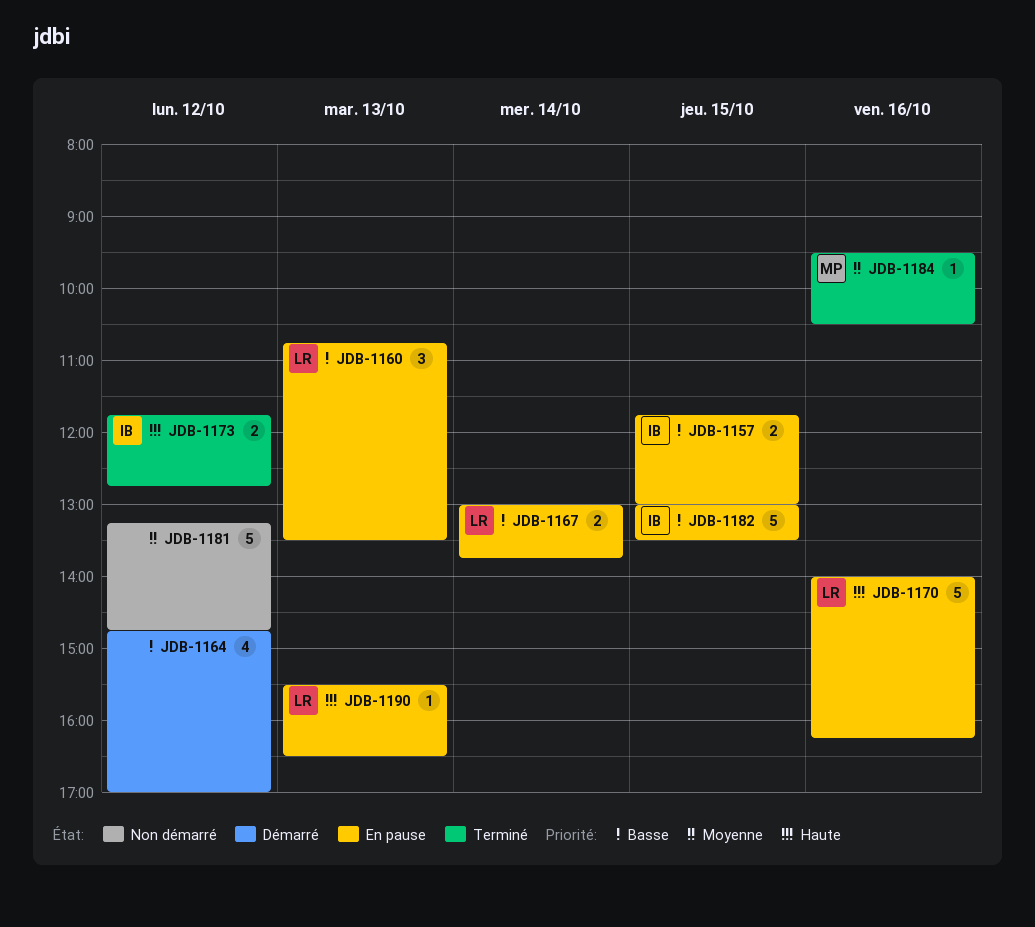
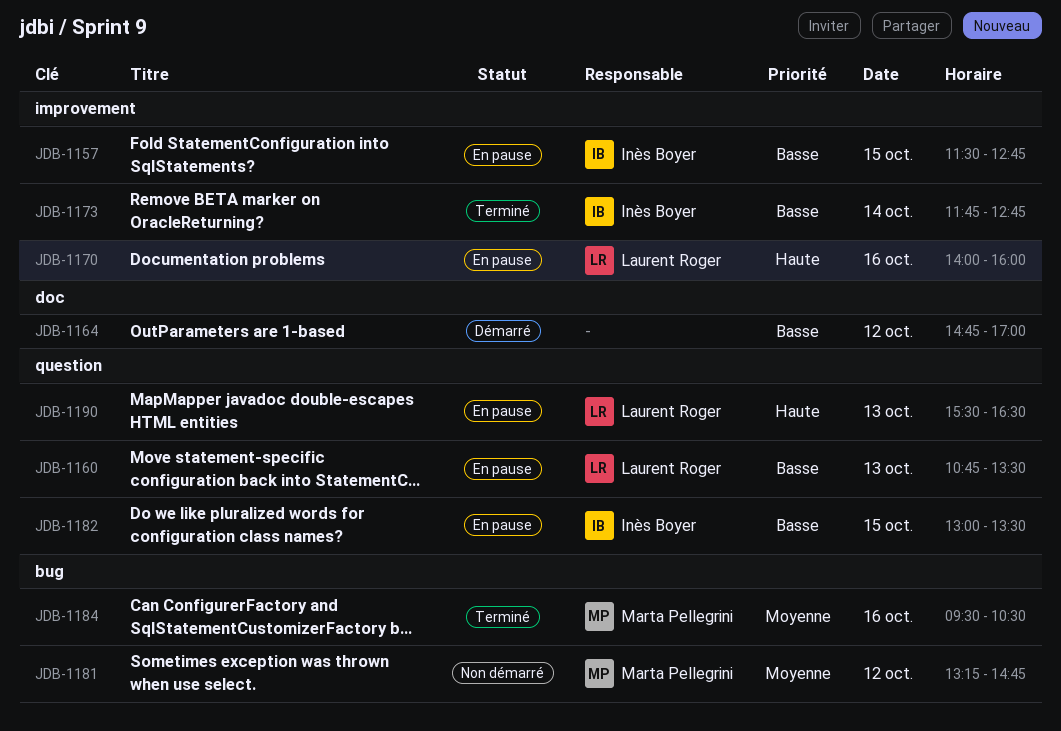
JDB-1157, begins: 11:45 -> 11:30
JDB-1157, ends: 13:00 -> 12:45
JDB-1167: present -> none
JDB-1170, ends: 16:15 -> 16:00
JDB-1173, priority: Haute -> Basse
JDB-1173, day: Oct 12 -> Oct 14
JDB-1181, owner: none -> Marta Pellegrini

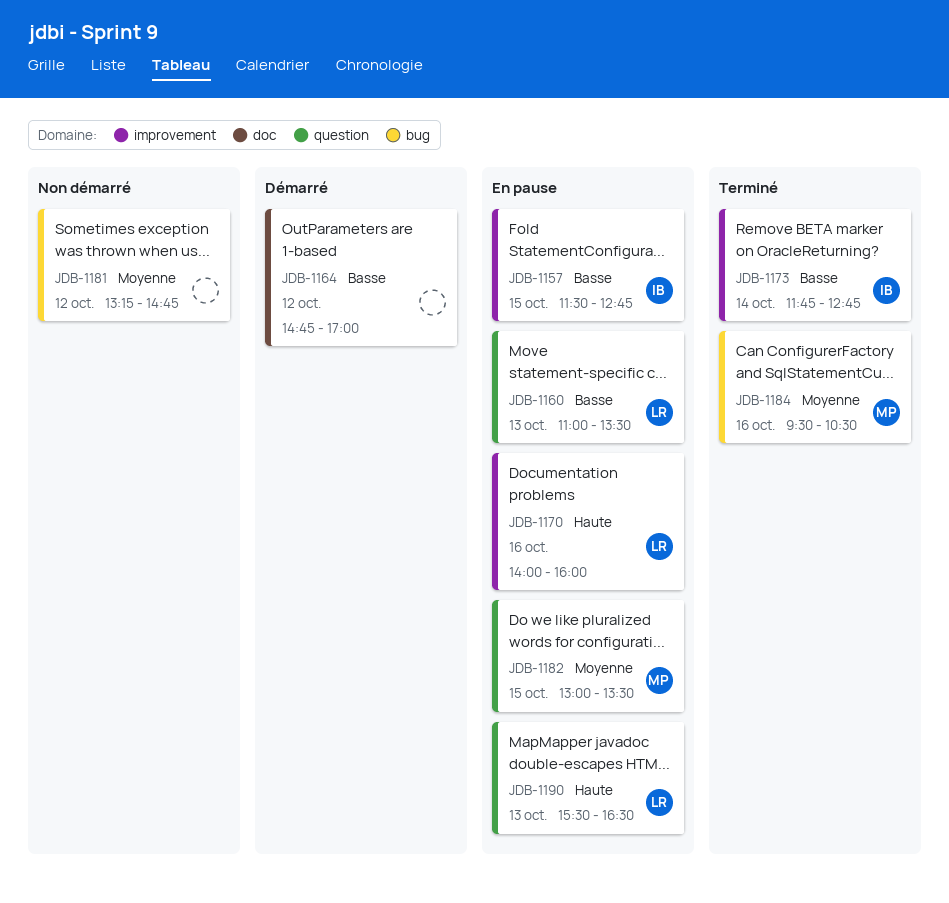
JDB-1160, begins: 10:45 -> 11:00
JDB-1181, owner: Marta Pellegrini -> none
JDB-1182, owner: Inès Boyer -> Marta Pellegrini
JDB-1182, priority: Basse -> Moyenne

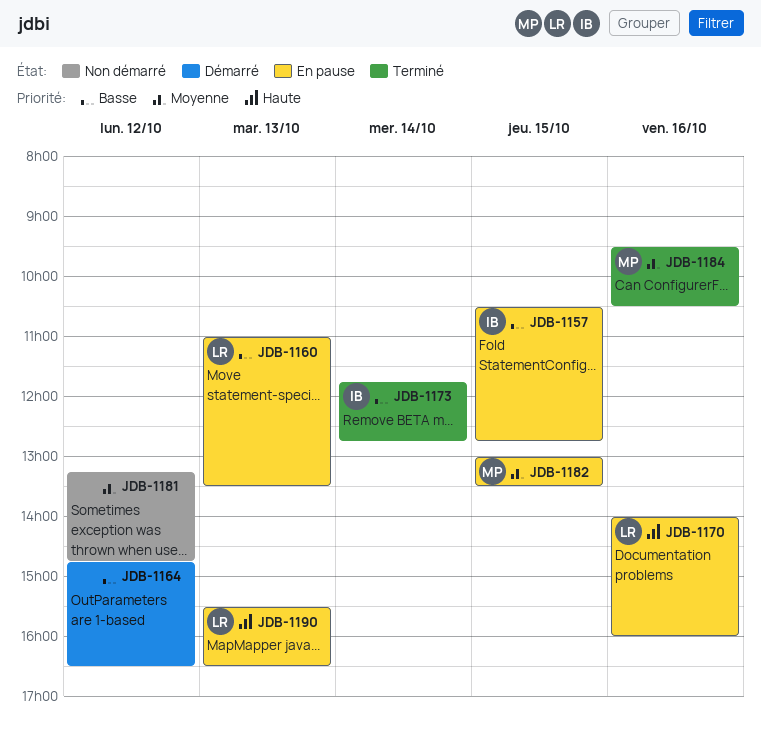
JDB-1157, begins: 11:30 -> 10:30
JDB-1164, ends: 17:00 -> 16:30

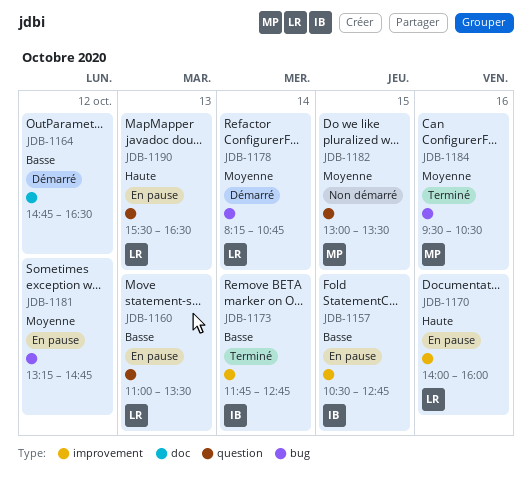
JDB-1178: none -> present
JDB-1181, status: Non démarré -> En pause
JDB-1182, status: En pause -> Non démarré

